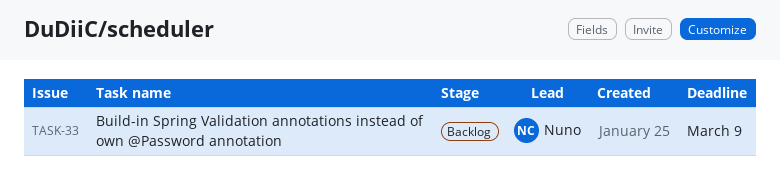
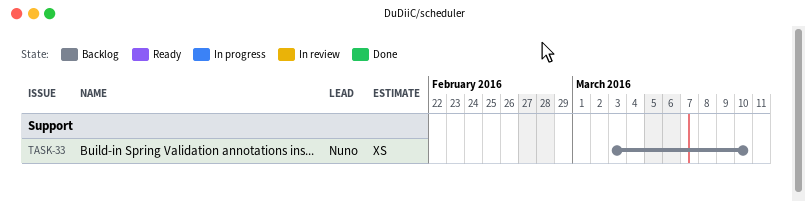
TASK-33, due: Mar 9 -> Mar 10

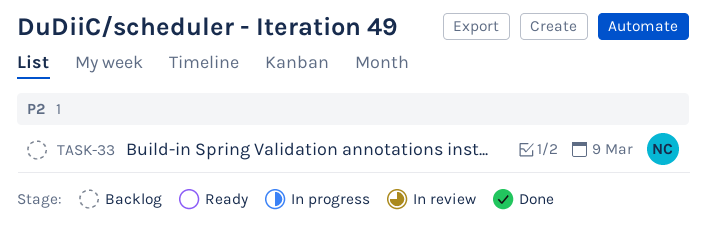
TASK-33, due: Mar 10 -> Mar 9

